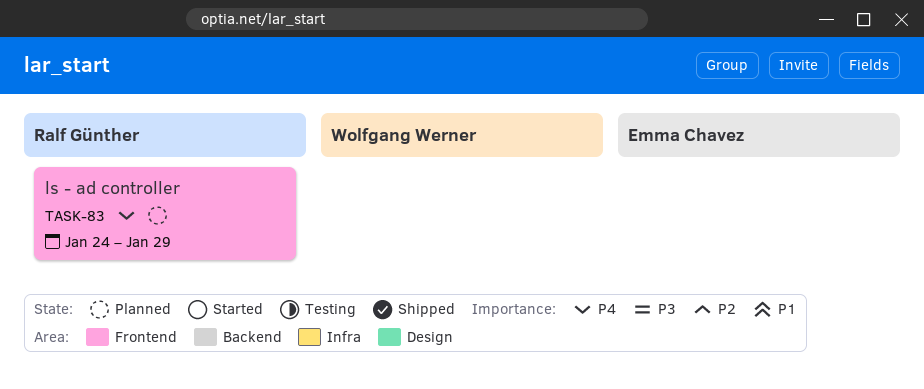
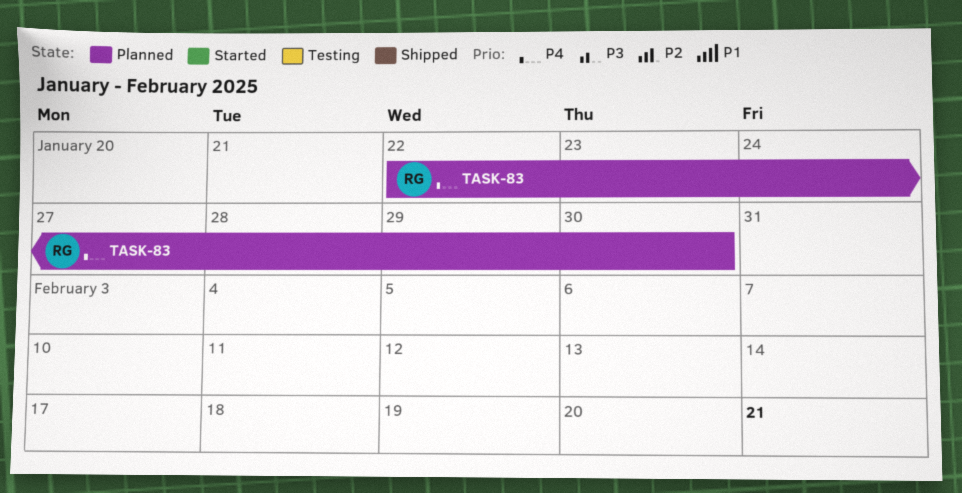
TASK-83, start: Jan 24 -> Jan 22
TASK-83, due: Jan 29 -> Jan 30

